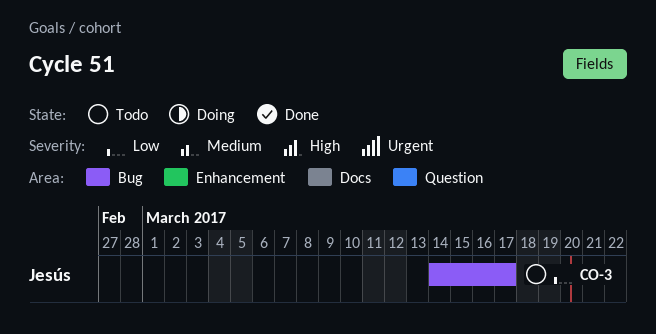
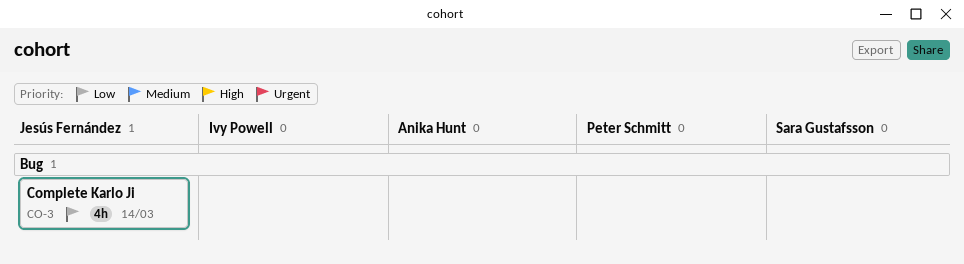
CO-3, due: Mar 17 -> Mar 14

